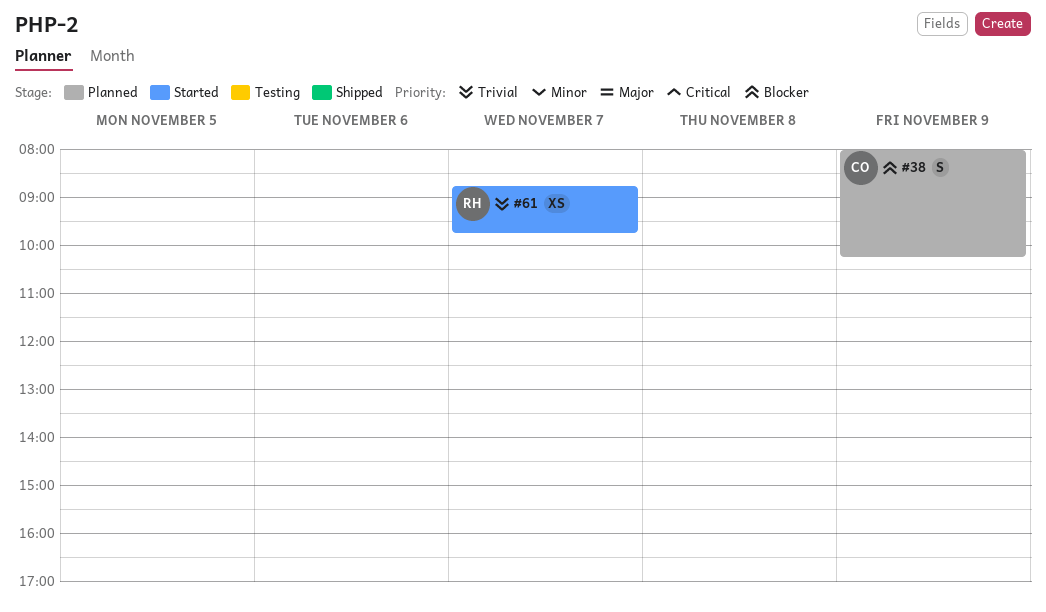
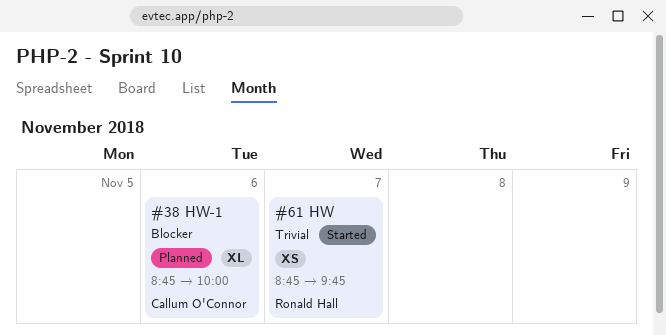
#38, estimate: S -> XL
#38, day: Nov 9 -> Nov 6
#38, begins: 08:00 -> 08:45
#38, ends: 10:15 -> 10:00

